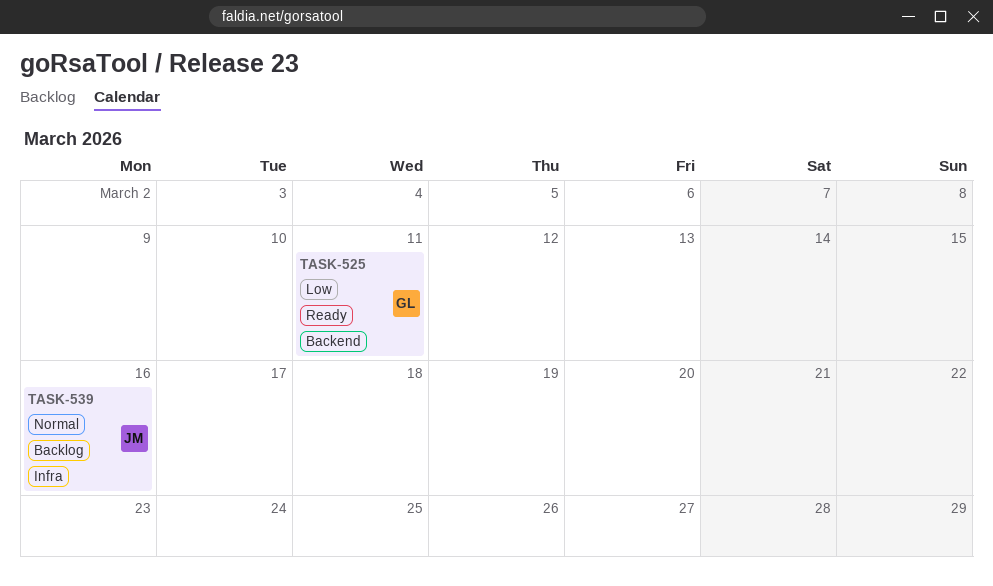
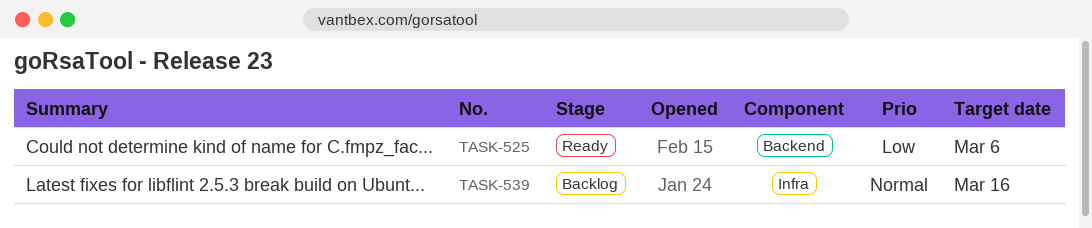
TASK-525, due: Mar 11 -> Mar 6

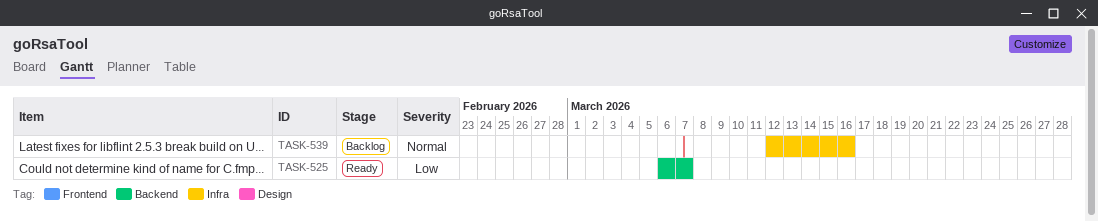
TASK-525, due: Mar 6 -> Mar 7

